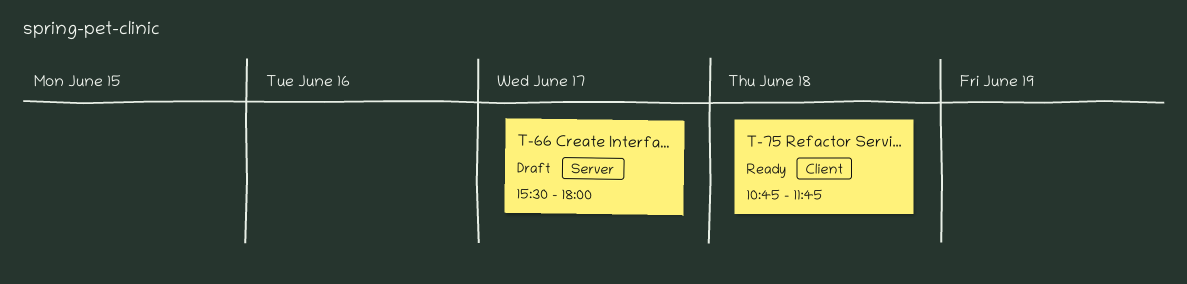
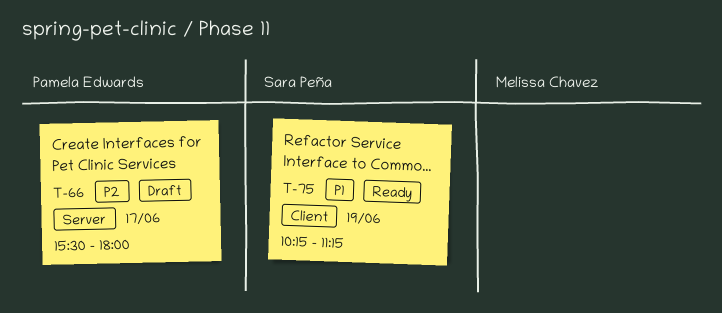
T-75, day: Jun 18 -> Jun 19
T-75, begins: 10:45 -> 10:15
T-75, ends: 11:45 -> 11:15

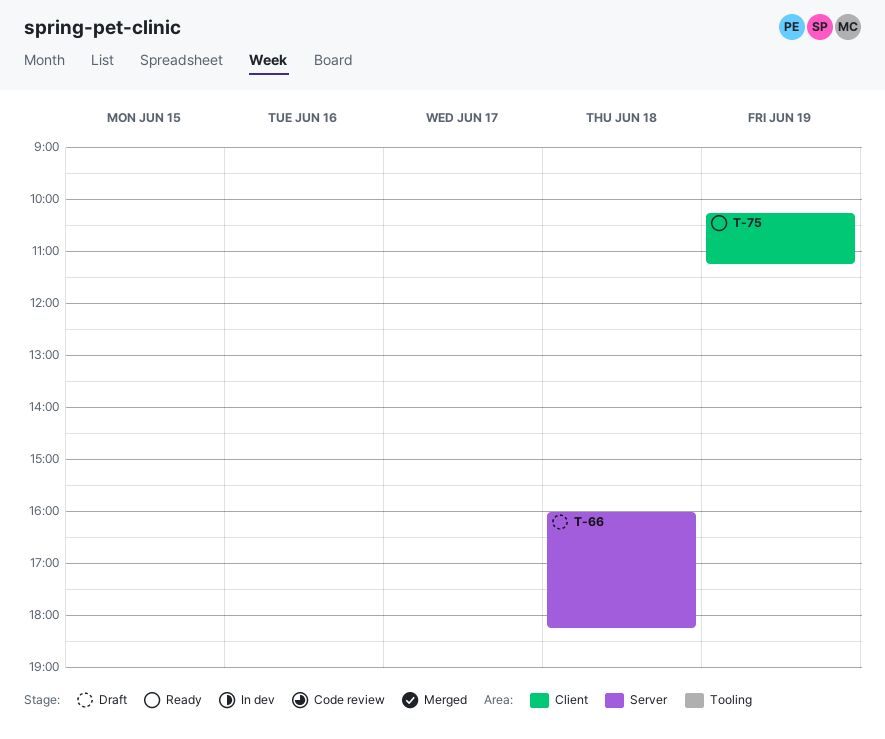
T-66, day: Jun 17 -> Jun 18
T-66, begins: 15:30 -> 16:00
T-66, ends: 18:00 -> 18:15

